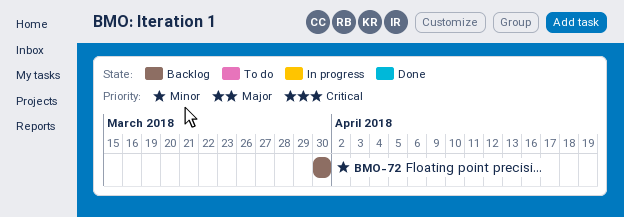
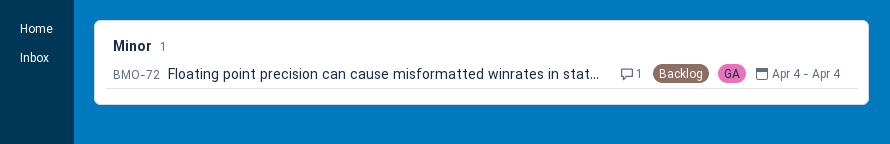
BMO-72, start: Mar 30 -> Apr 4
BMO-72, due: Mar 30 -> Apr 4

